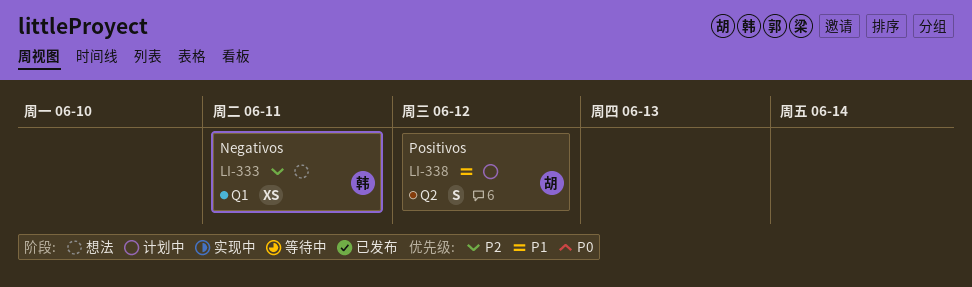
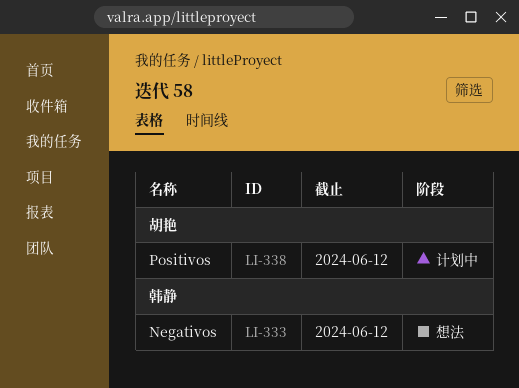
LI-333, due: Jun 11 -> Jun 12

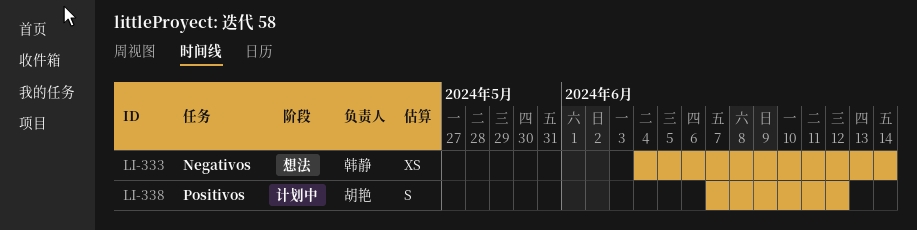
LI-333, due: Jun 12 -> Jun 14

